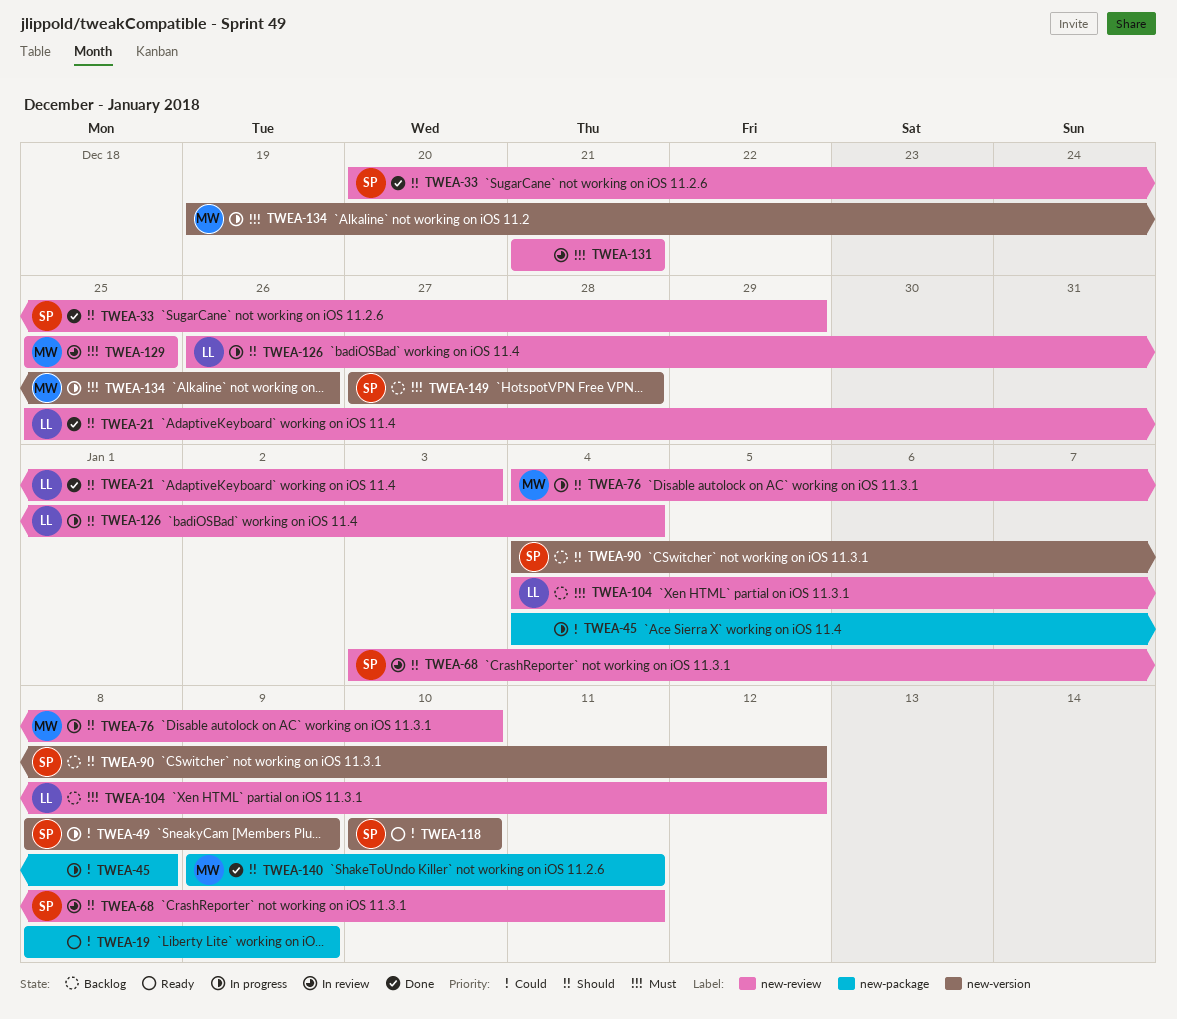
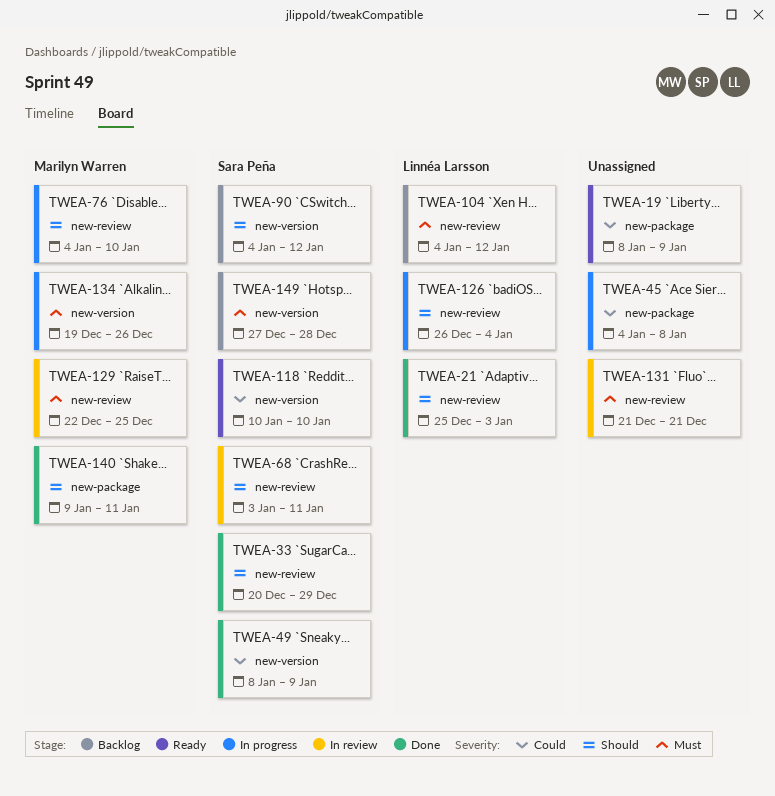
TWEA-49, status: In progress -> Done
TWEA-129, start: Dec 25 -> Dec 22

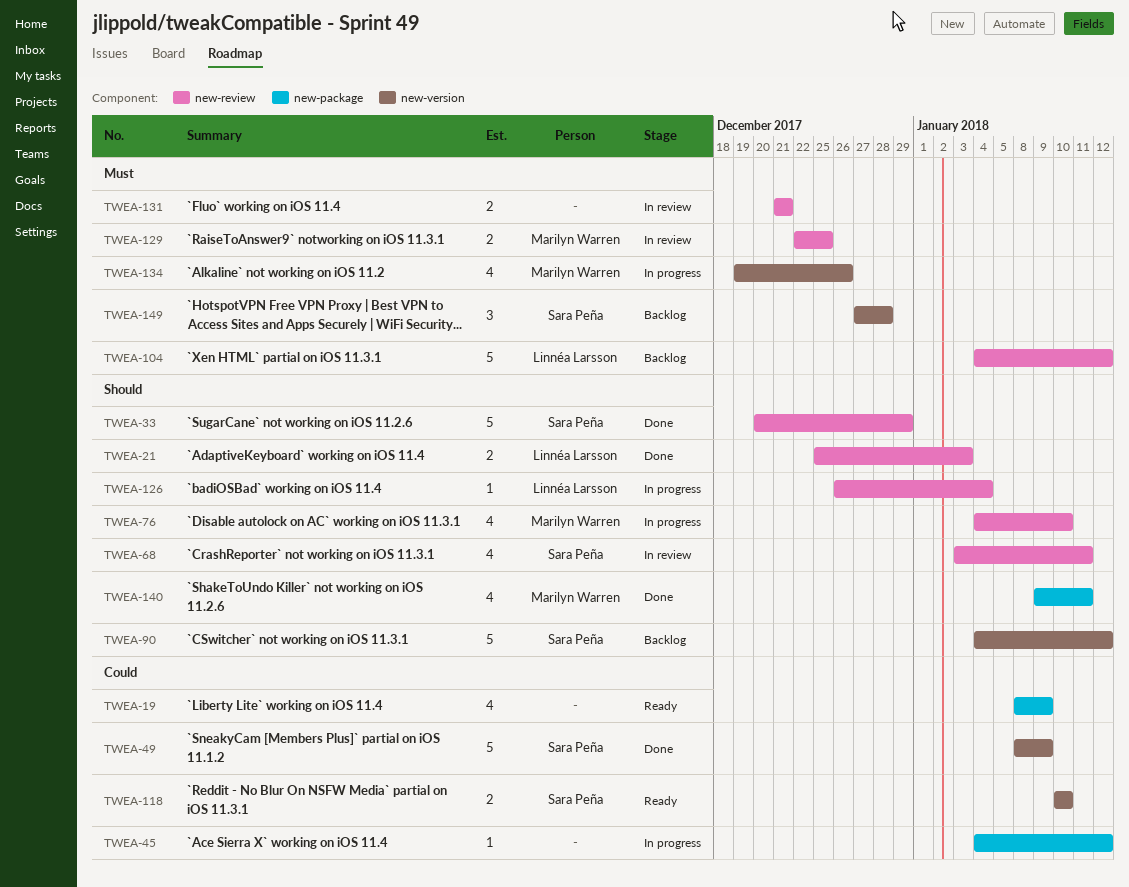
TWEA-45, due: Jan 8 -> Jan 12

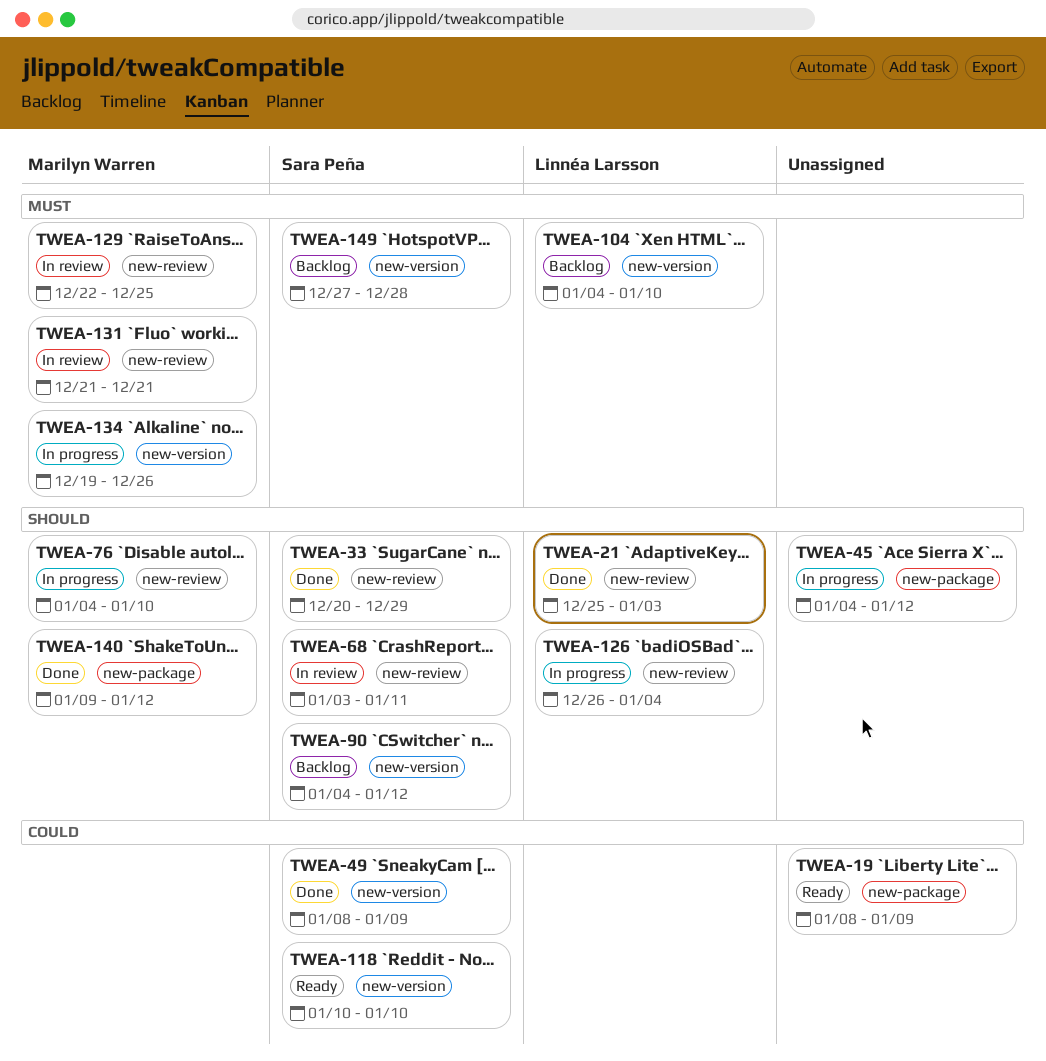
TWEA-45, priority: Could -> Should
TWEA-104, label: new-review -> new-version
TWEA-104, due: Jan 12 -> Jan 10
TWEA-131, owner: none -> Marilyn Warren
TWEA-140, due: Jan 11 -> Jan 12

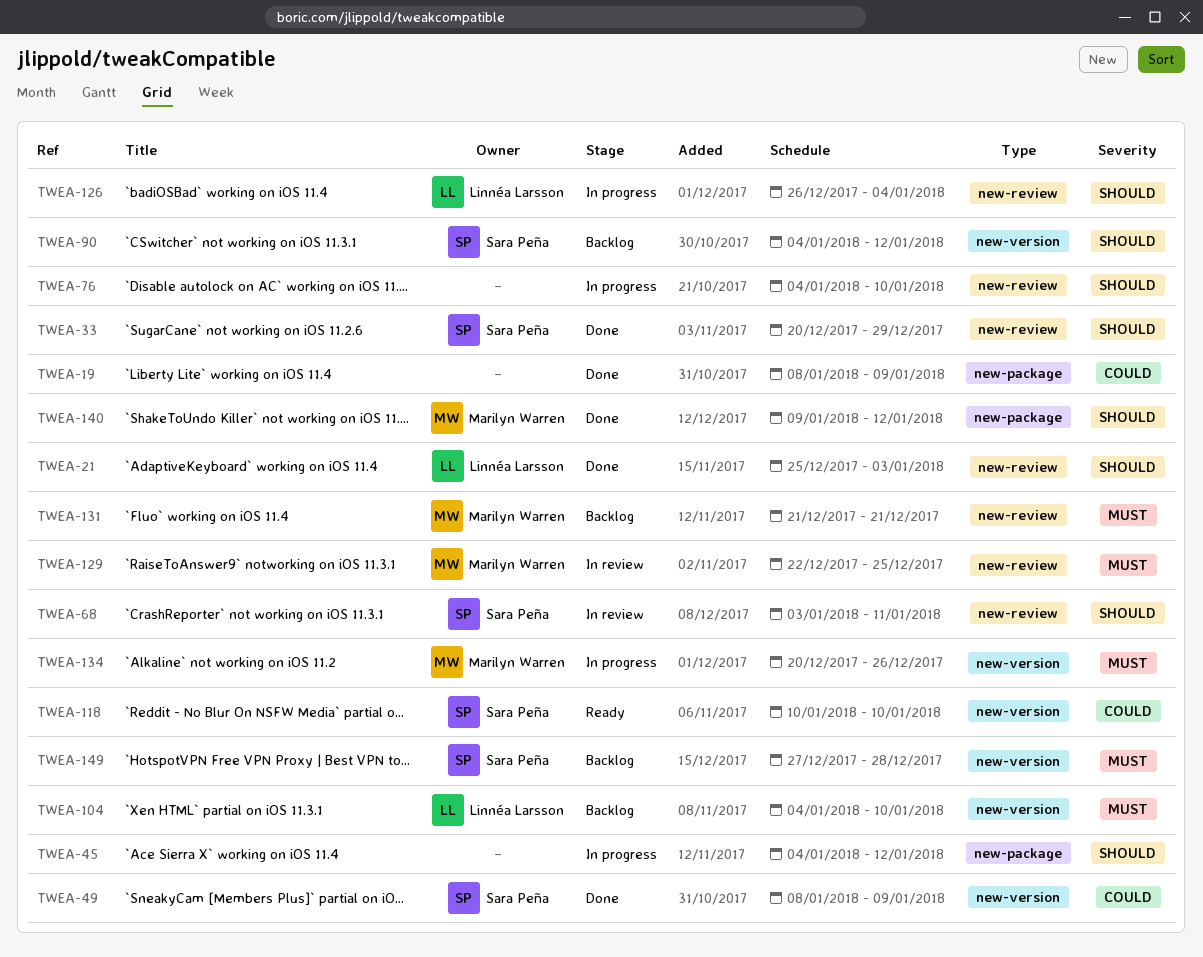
TWEA-19, status: Ready -> Done
TWEA-76, owner: Marilyn Warren -> none
TWEA-131, status: In review -> Backlog
TWEA-134, start: Dec 19 -> Dec 20

